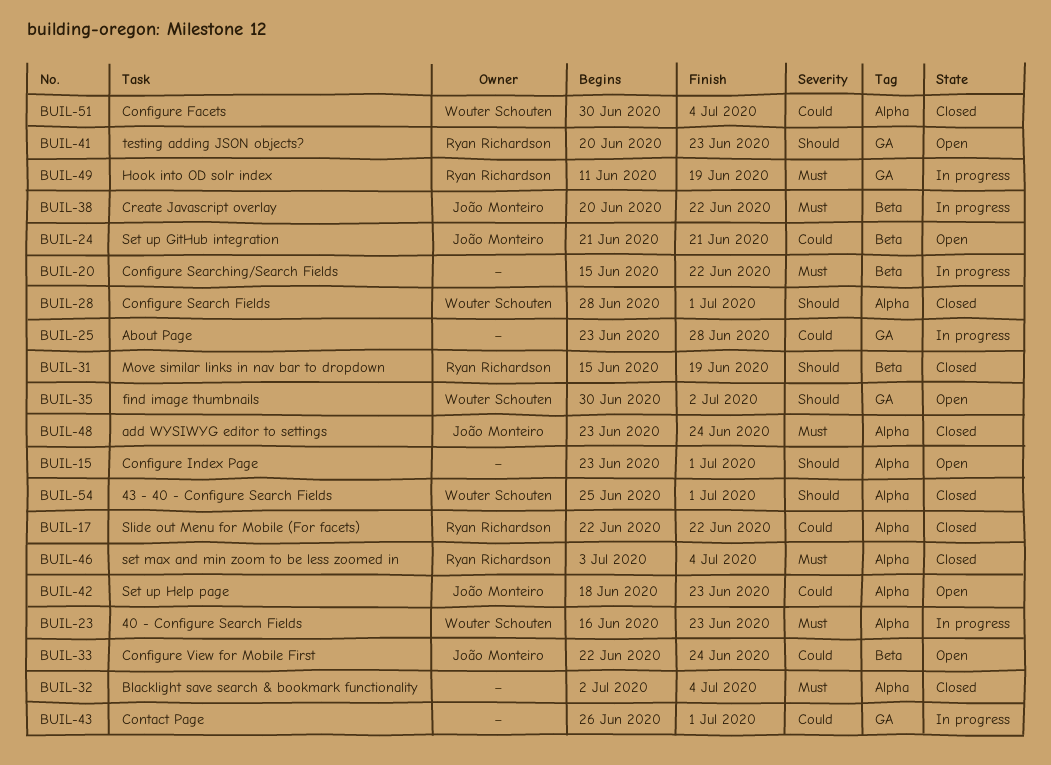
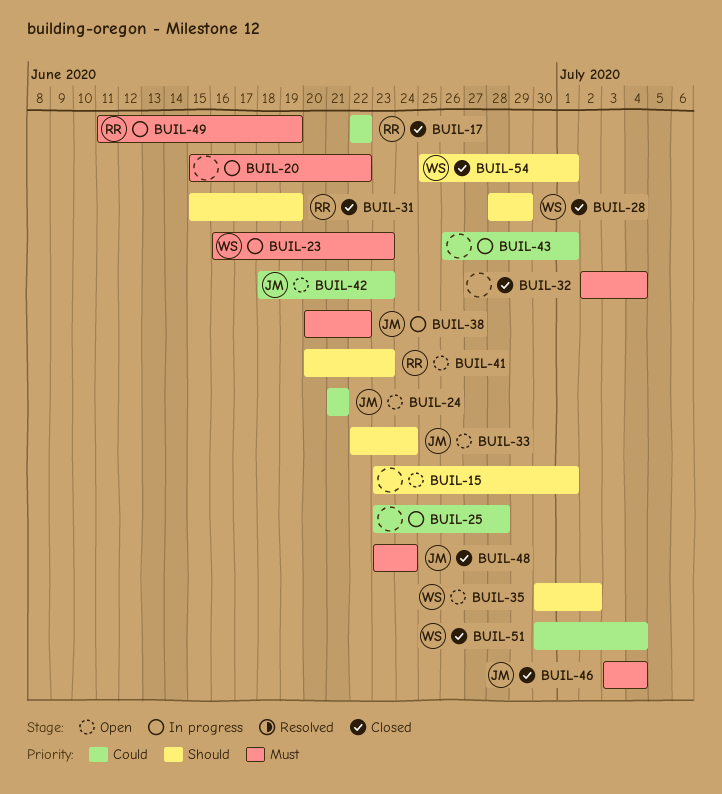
BUIL-28, due: Jul 1 -> Jun 29
BUIL-33, priority: Could -> Should
BUIL-46, owner: Ryan Richardson -> João Monteiro

